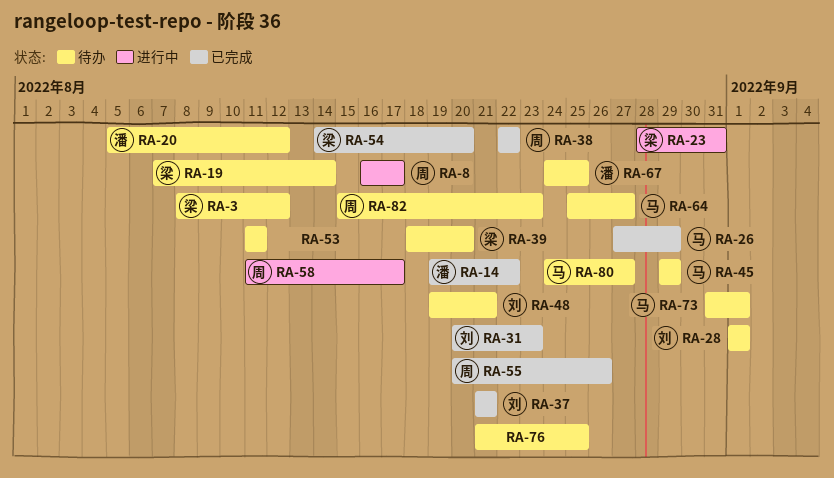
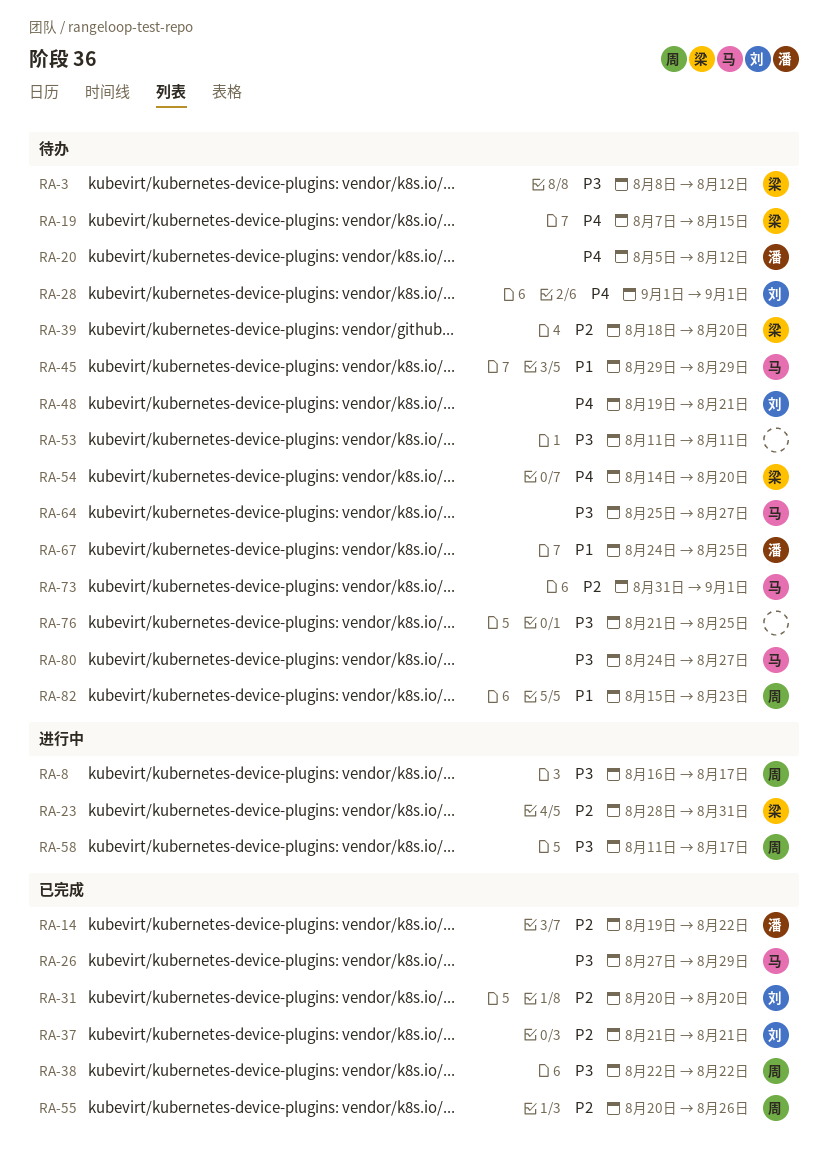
RA-19, due: Aug 14 -> Aug 15
RA-31, due: Aug 23 -> Aug 20
RA-54, status: 已完成 -> 待办

